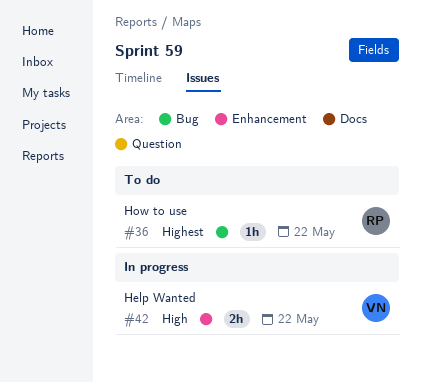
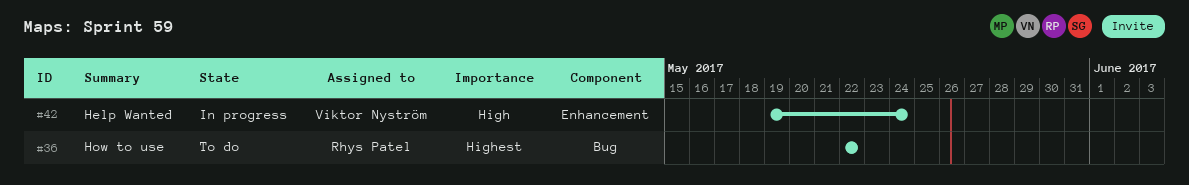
#42, due: May 22 -> May 24

